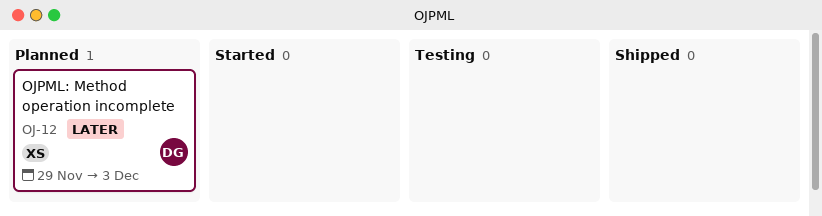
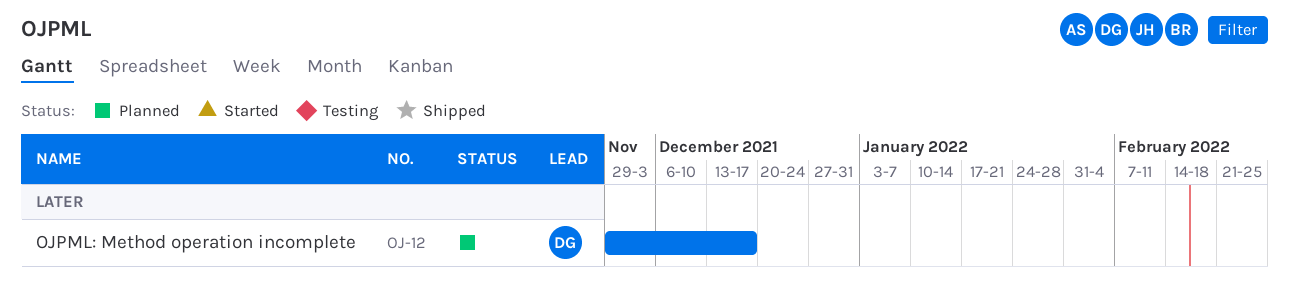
OJ-12, due: Dec 3 -> Dec 17

